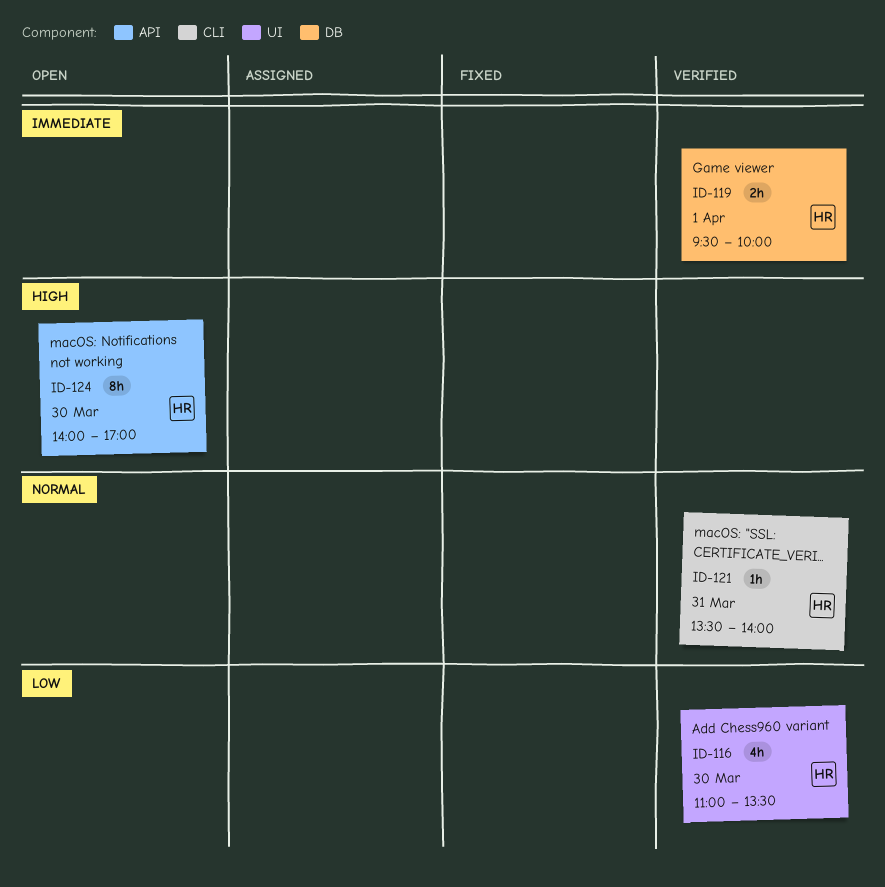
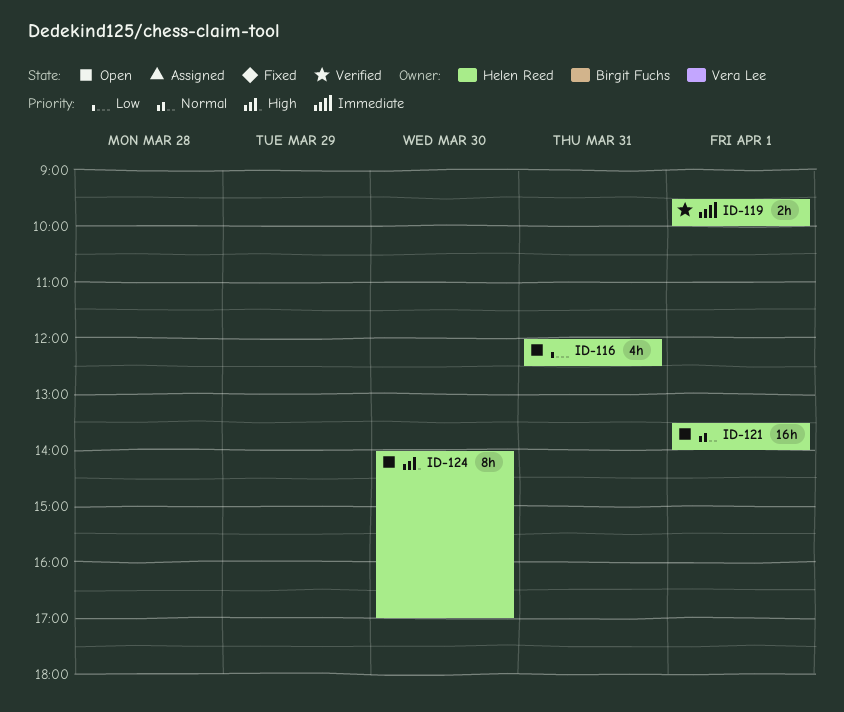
ID-116, status: Verified -> Open
ID-116, day: Mar 30 -> Mar 31
ID-116, begins: 11:00 -> 12:00
ID-116, ends: 13:30 -> 12:30
ID-121, status: Verified -> Open
ID-121, estimate: 1h -> 16h
ID-121, day: Mar 31 -> Apr 1

